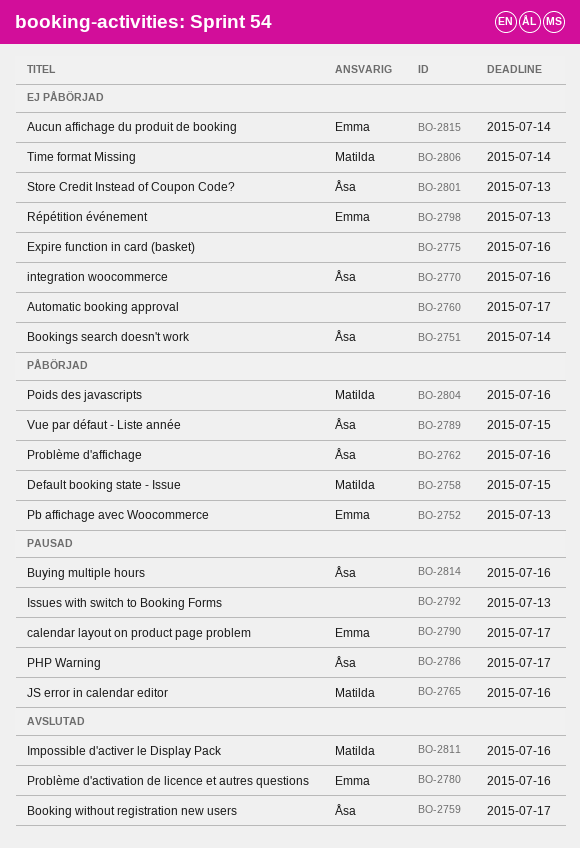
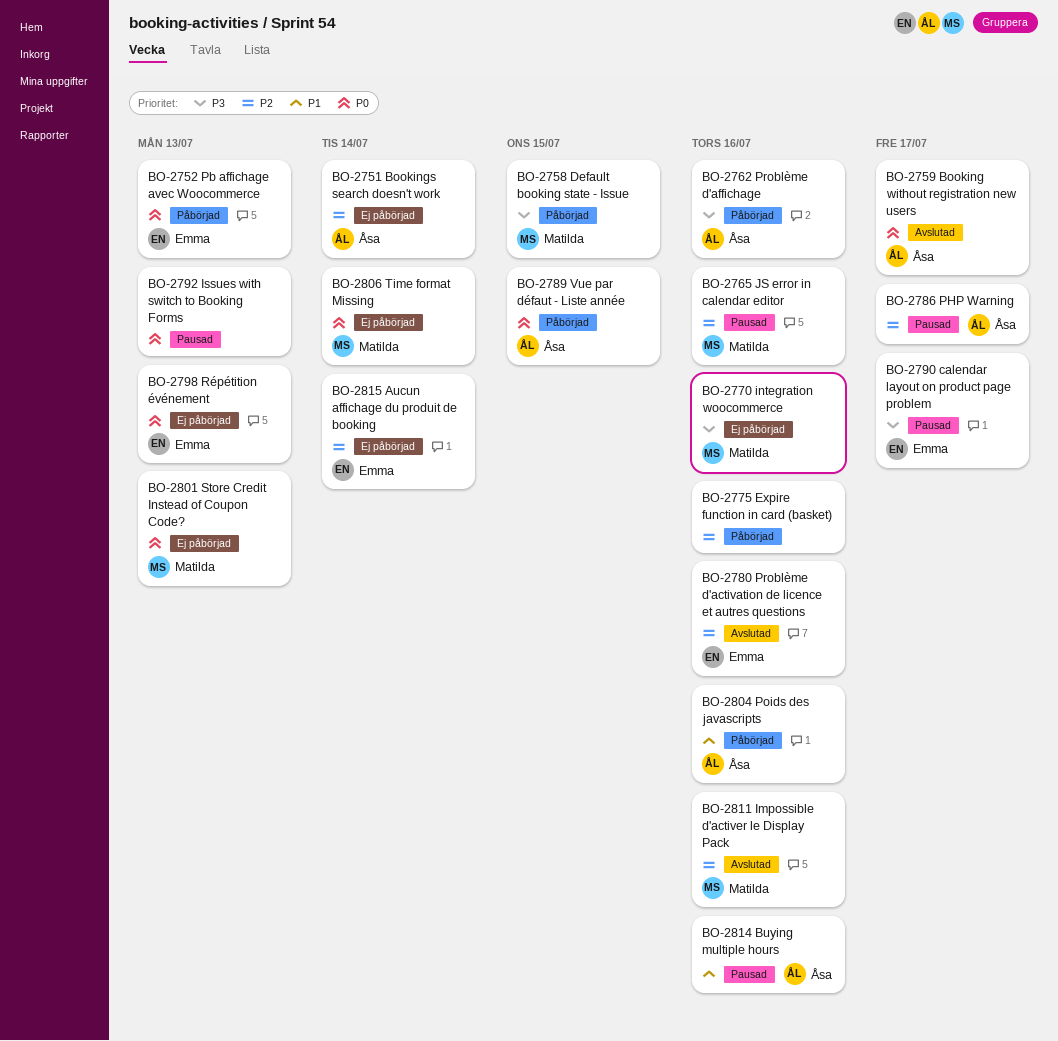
BO-2760: present -> none
BO-2770, owner: Åsa -> Matilda
BO-2775, status: Ej påbörjad -> Påbörjad
BO-2801, owner: Åsa -> Matilda
BO-2804, owner: Matilda -> Åsa

